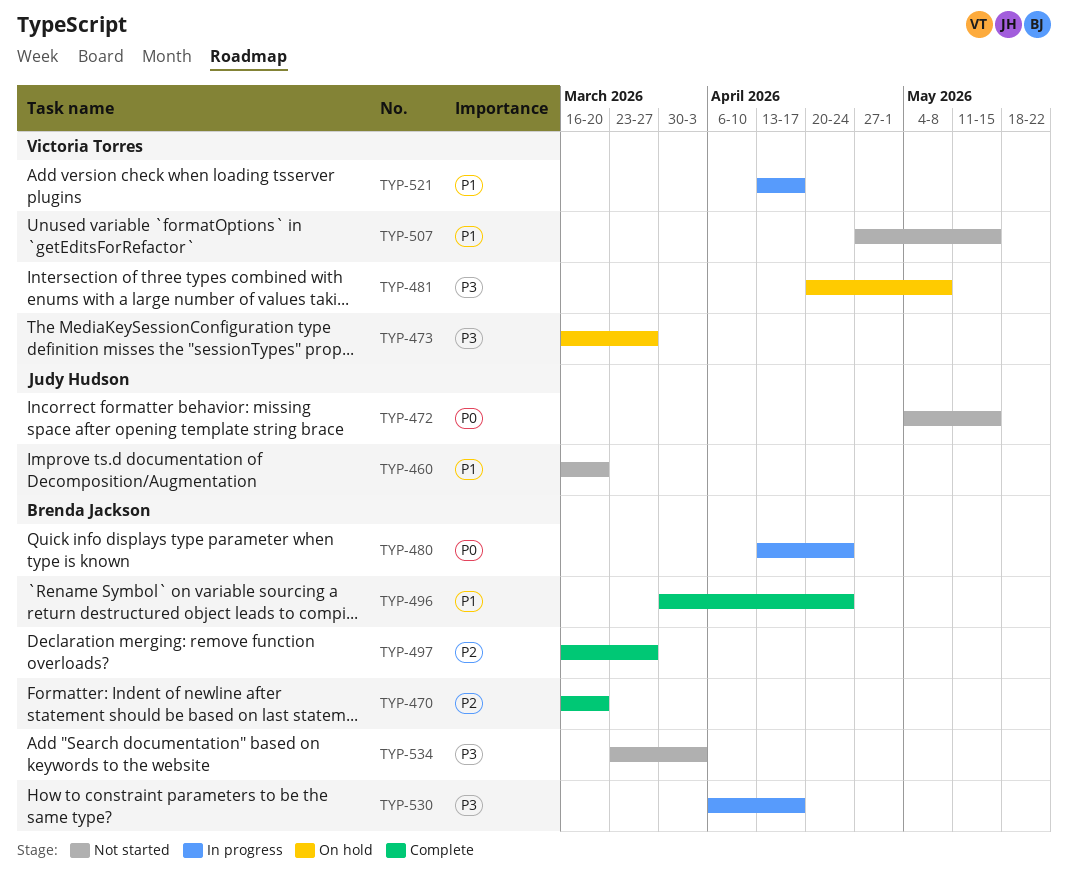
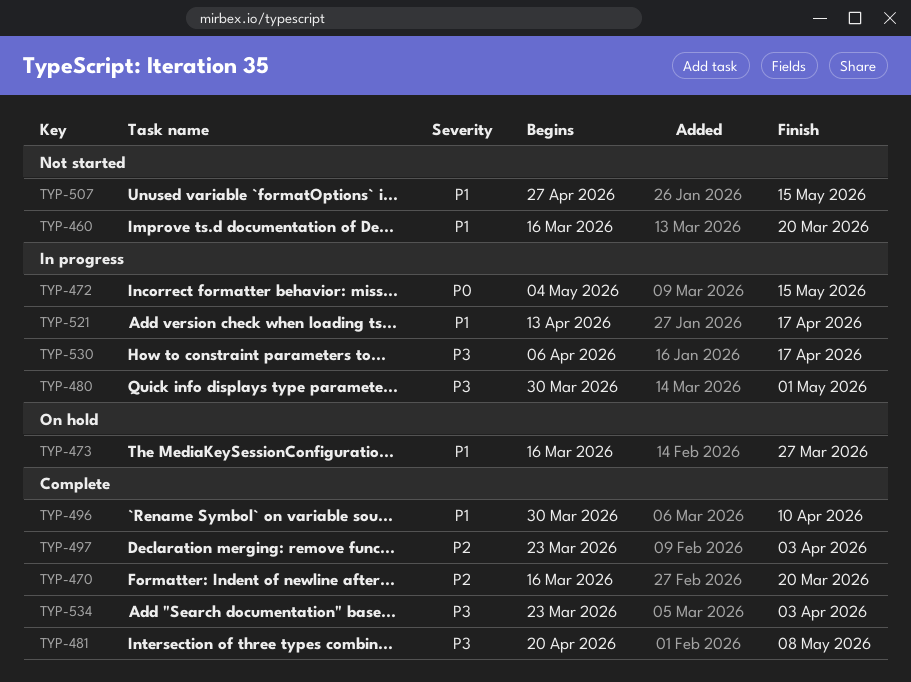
TYP-472, status: Not started -> In progress
TYP-473, priority: P3 -> P1
TYP-480, priority: P0 -> P3
TYP-480, start: Apr 13 -> Mar 30
TYP-480, due: Apr 24 -> May 1
TYP-481, status: On hold -> Complete
TYP-496, due: Apr 24 -> Apr 10
TYP-497, start: Mar 16 -> Mar 23
TYP-497, due: Mar 27 -> Apr 3
TYP-534, status: Not started -> Complete

